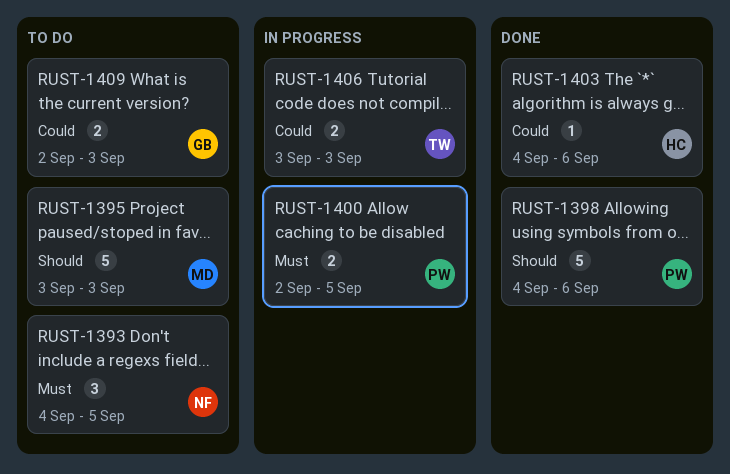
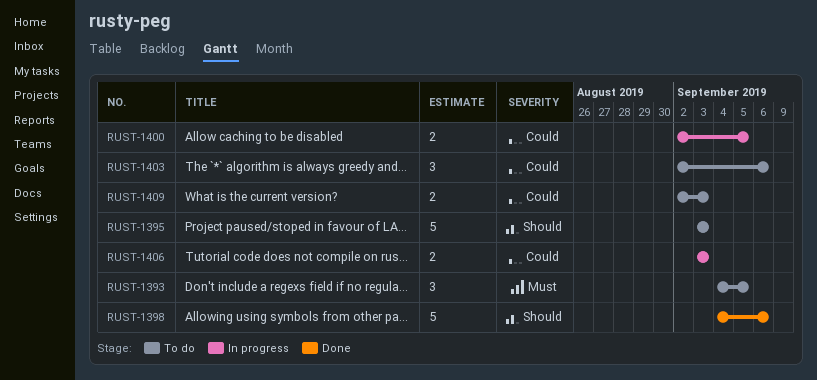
RUST-1400, priority: Must -> Could
RUST-1403, status: Done -> To do
RUST-1403, estimate: 1 -> 3
RUST-1403, start: Sep 4 -> Sep 2

